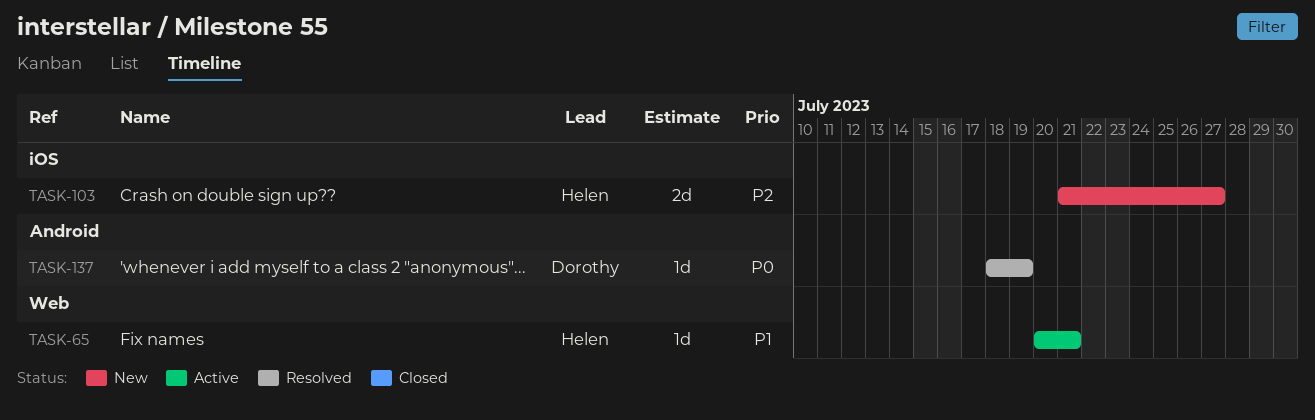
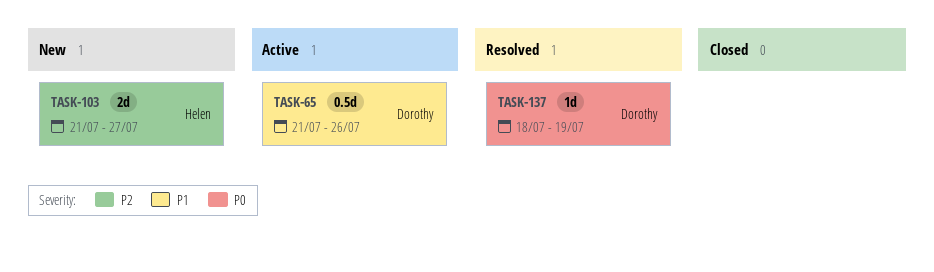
TASK-65, owner: Helen -> Dorothy
TASK-65, estimate: 1d -> 0.5d
TASK-65, start: Jul 20 -> Jul 21
TASK-65, due: Jul 21 -> Jul 26

